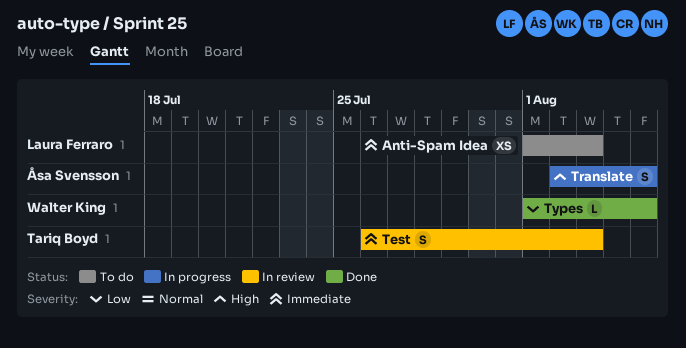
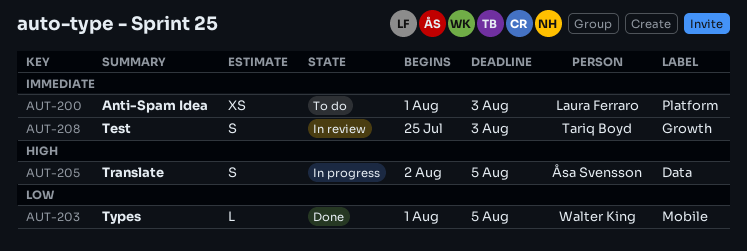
Test, start: Jul 26 -> Jul 25

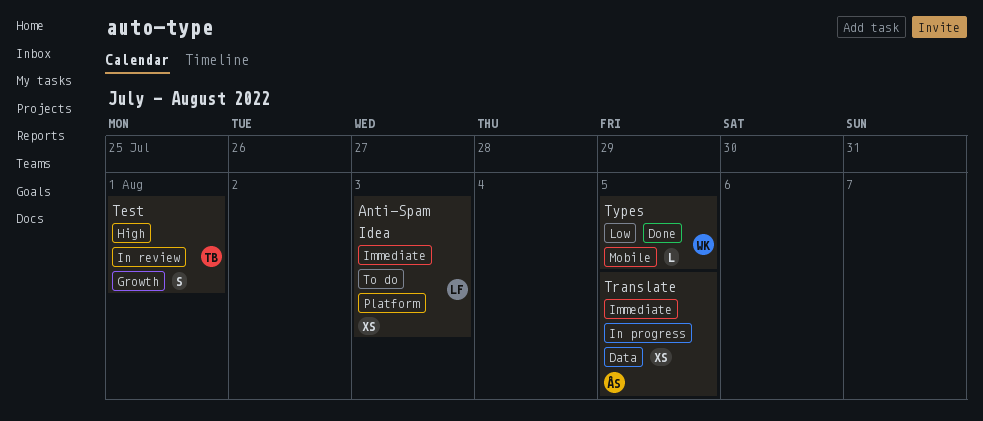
Test, priority: Immediate -> High
Test, due: Aug 3 -> Aug 1
Translate, priority: High -> Immediate
Translate, estimate: S -> XS

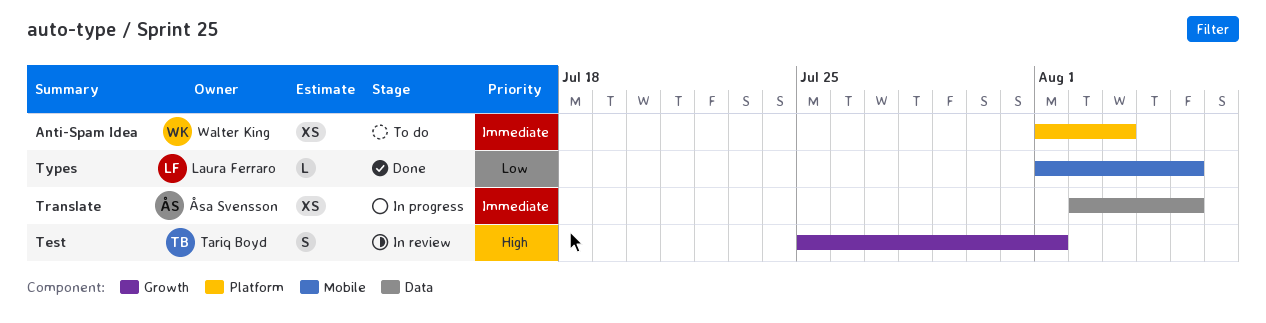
Anti-Spam Idea, owner: Laura Ferraro -> Walter King
Types, owner: Walter King -> Laura Ferraro

